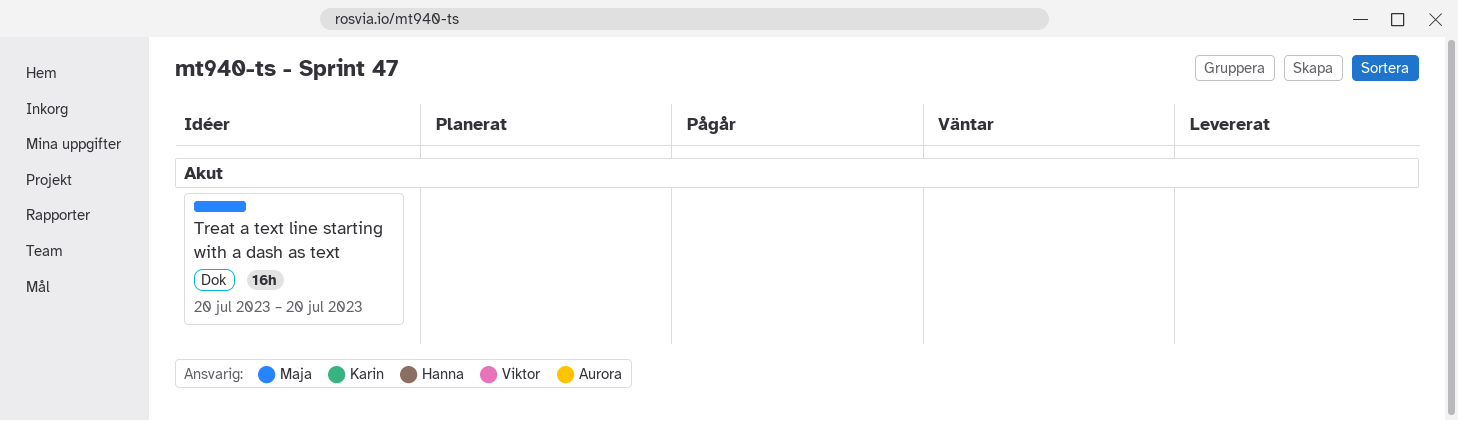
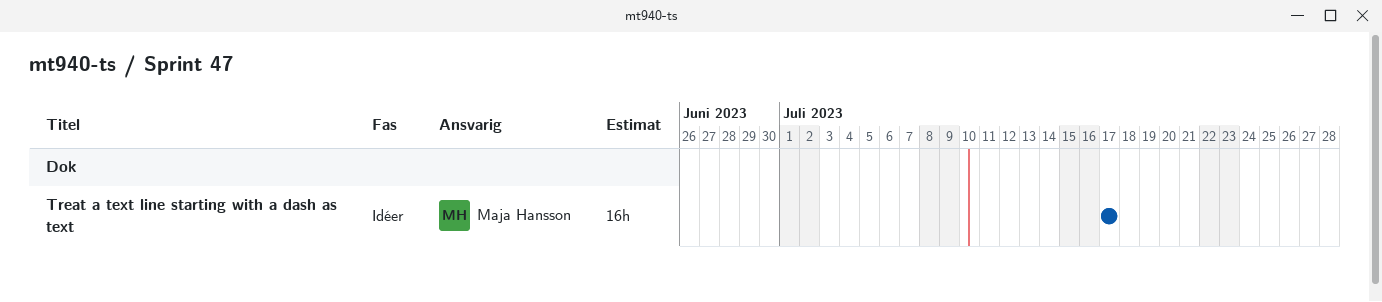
Treat a text line starting with a dash as text, start: Jul 20 -> Jul 17
Treat a text line starting with a dash as text, due: Jul 20 -> Jul 17

